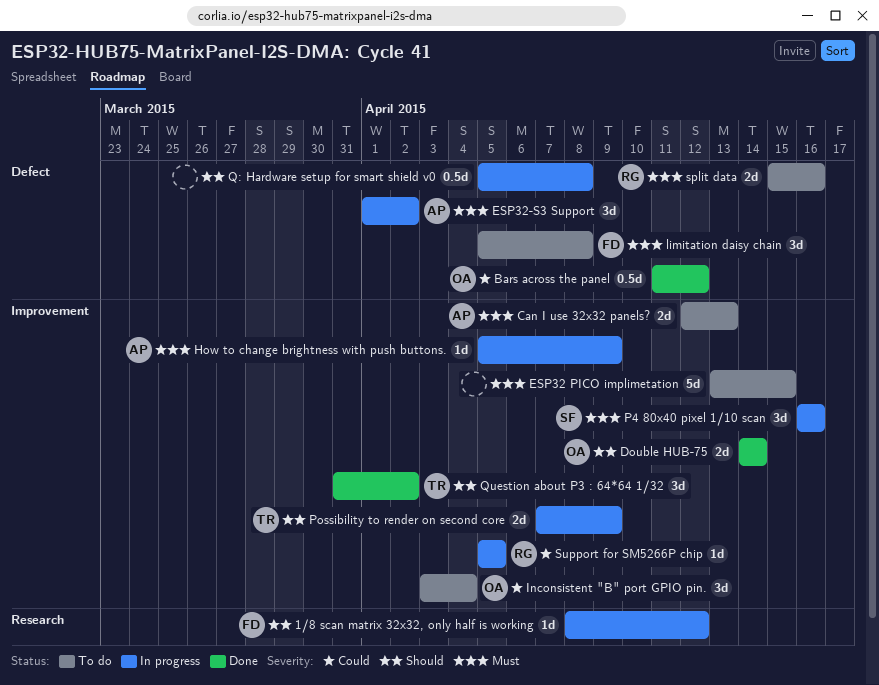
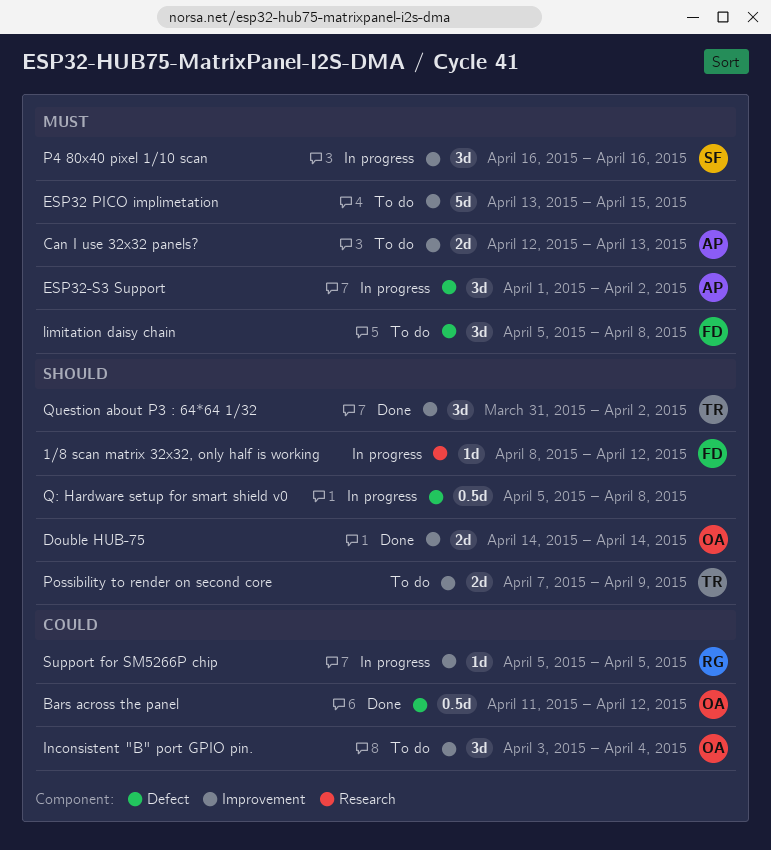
How to change brightness with push buttons.: present -> none
Possibility to render on second core, status: In progress -> To do
split data: present -> none

